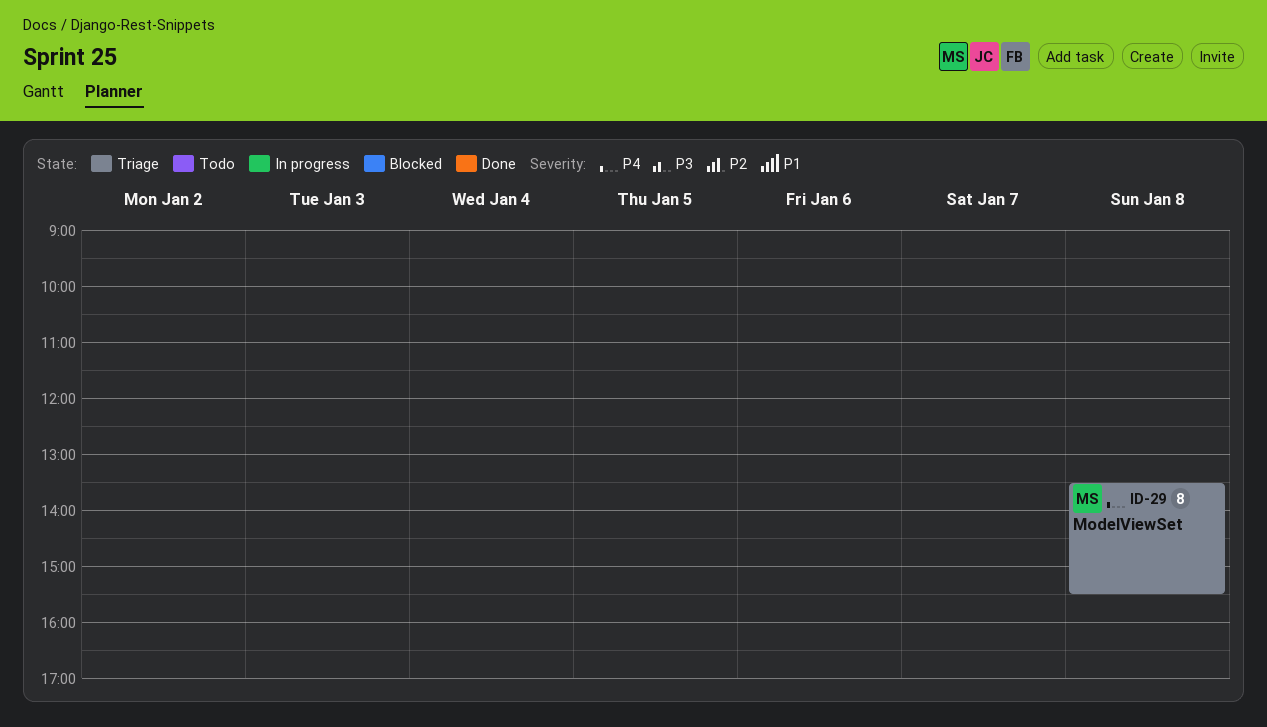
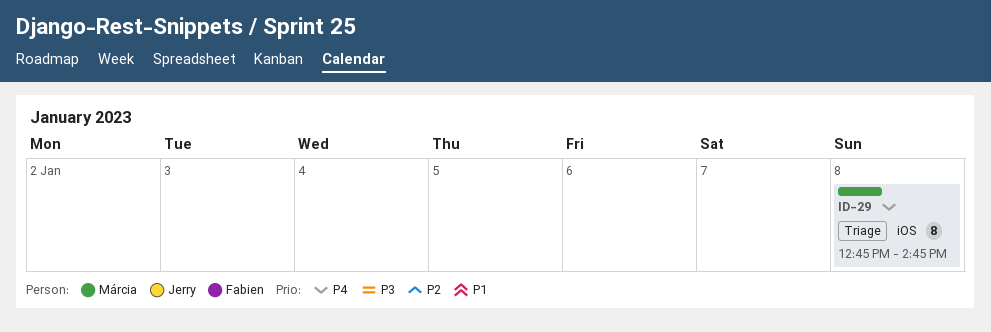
ID-29, begins: 13:30 -> 12:45
ID-29, ends: 15:30 -> 14:45

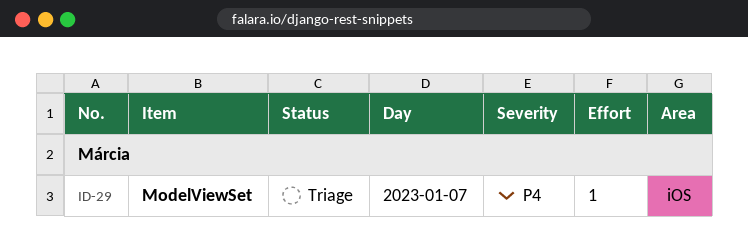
ID-29, estimate: 8 -> 1
ID-29, day: Jan 8 -> Jan 7

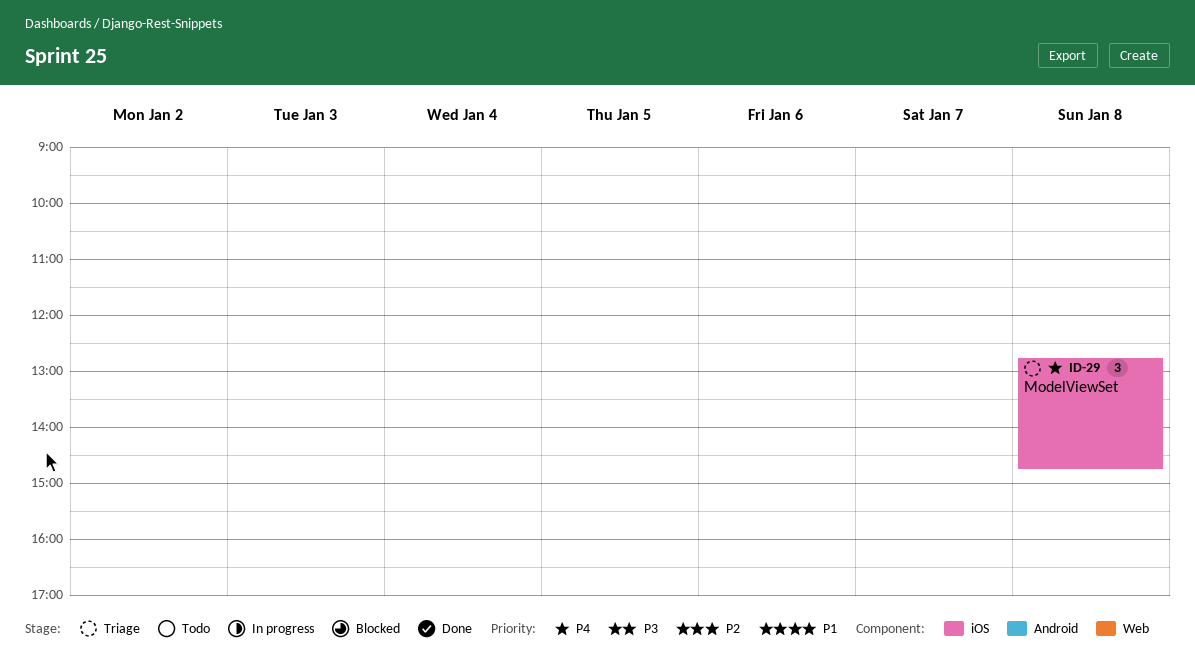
ID-29, estimate: 1 -> 3
ID-29, day: Jan 7 -> Jan 8

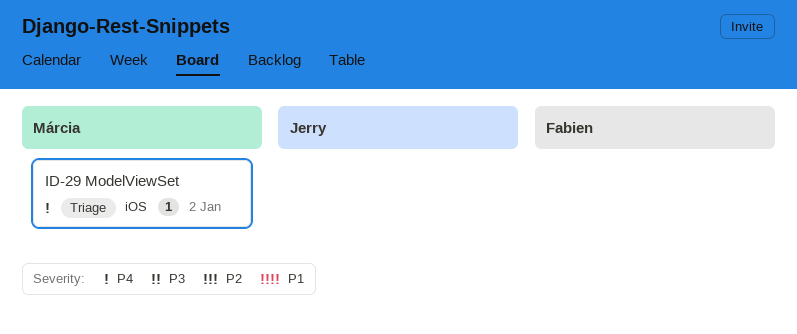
ID-29, estimate: 3 -> 1
ID-29, day: Jan 8 -> Jan 2

